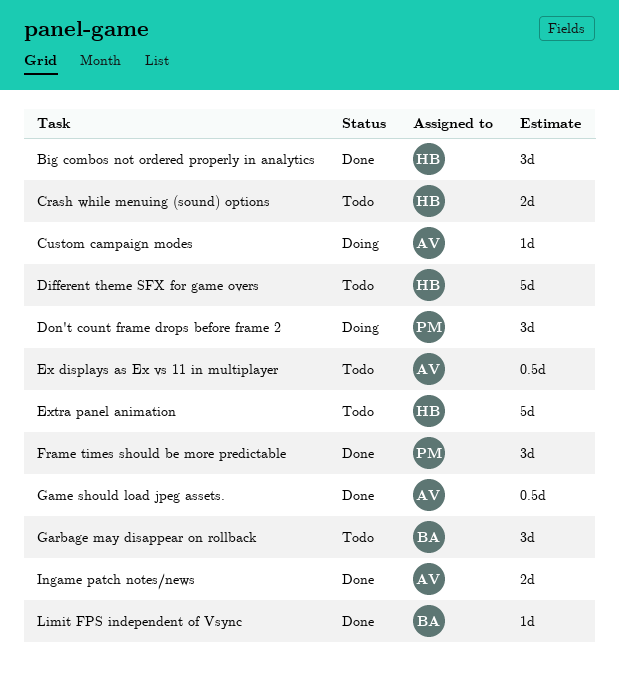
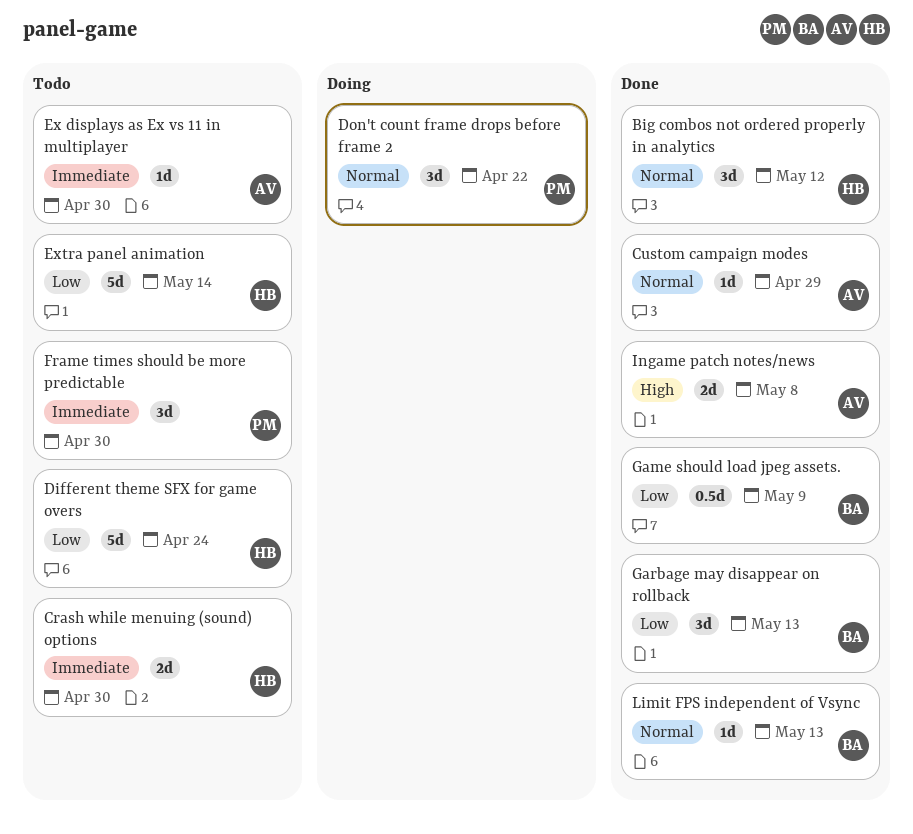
Custom campaign modes, status: Doing -> Done
Ex displays as Ex vs 11 in multiplayer, estimate: 0.5d -> 1d
Frame times should be more predictable, status: Done -> Todo
Game should load jpeg assets., owner: AV -> BA
Garbage may disappear on rollback, status: Todo -> Done

